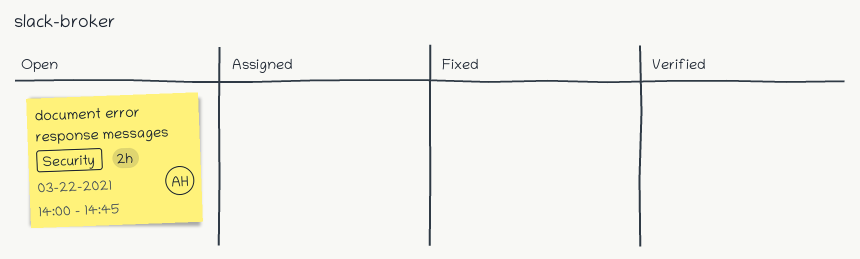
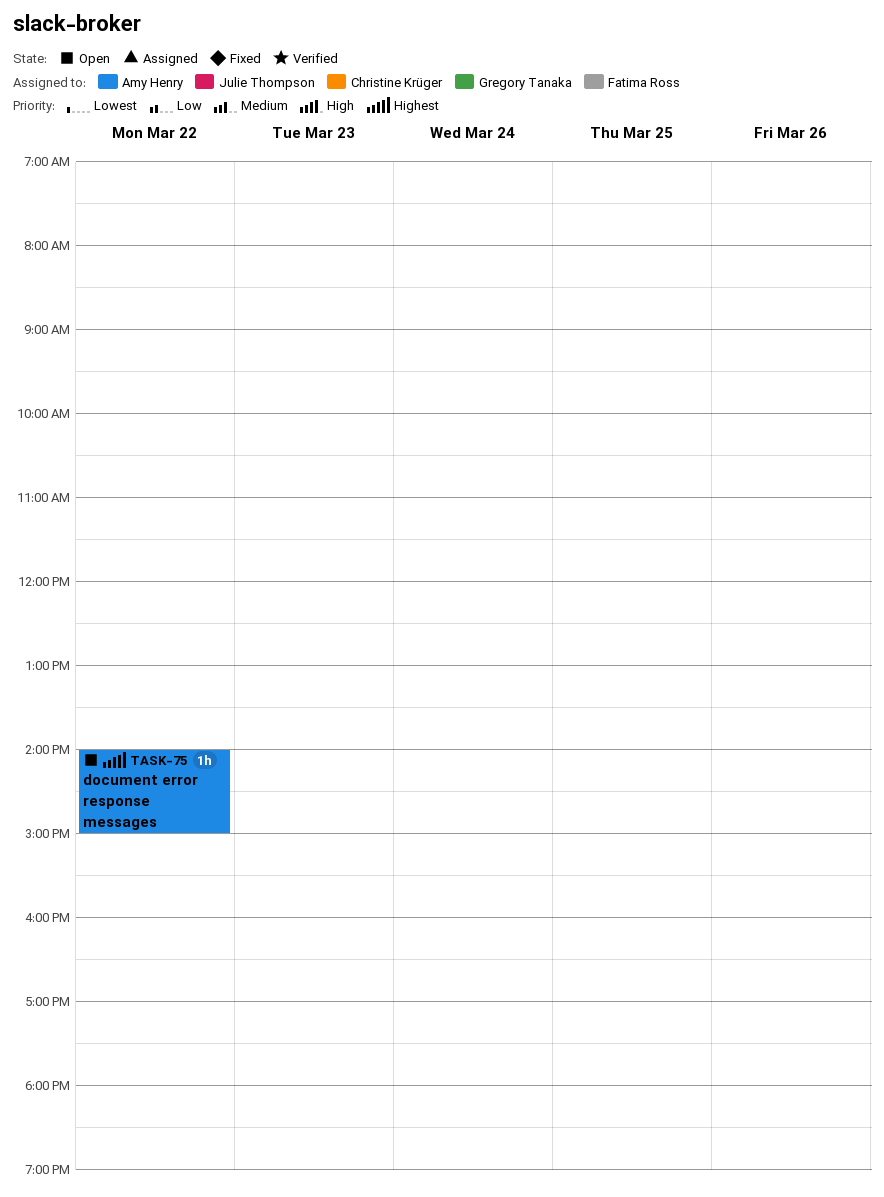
document error response messages, estimate: 2h -> 1h
document error response messages, ends: 14:45 -> 15:00

